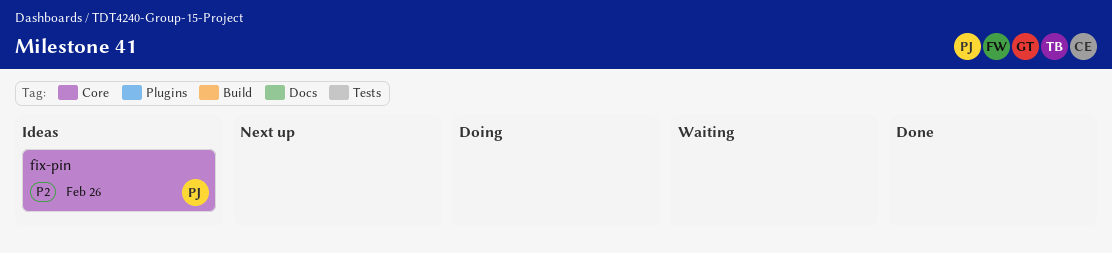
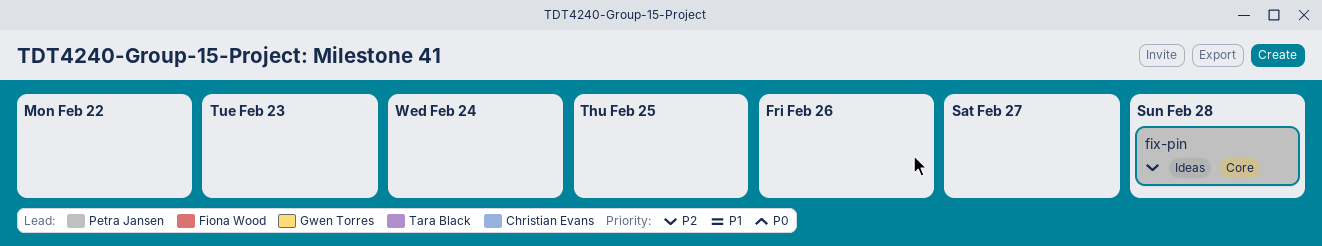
fix-pin, due: Feb 26 -> Feb 28

